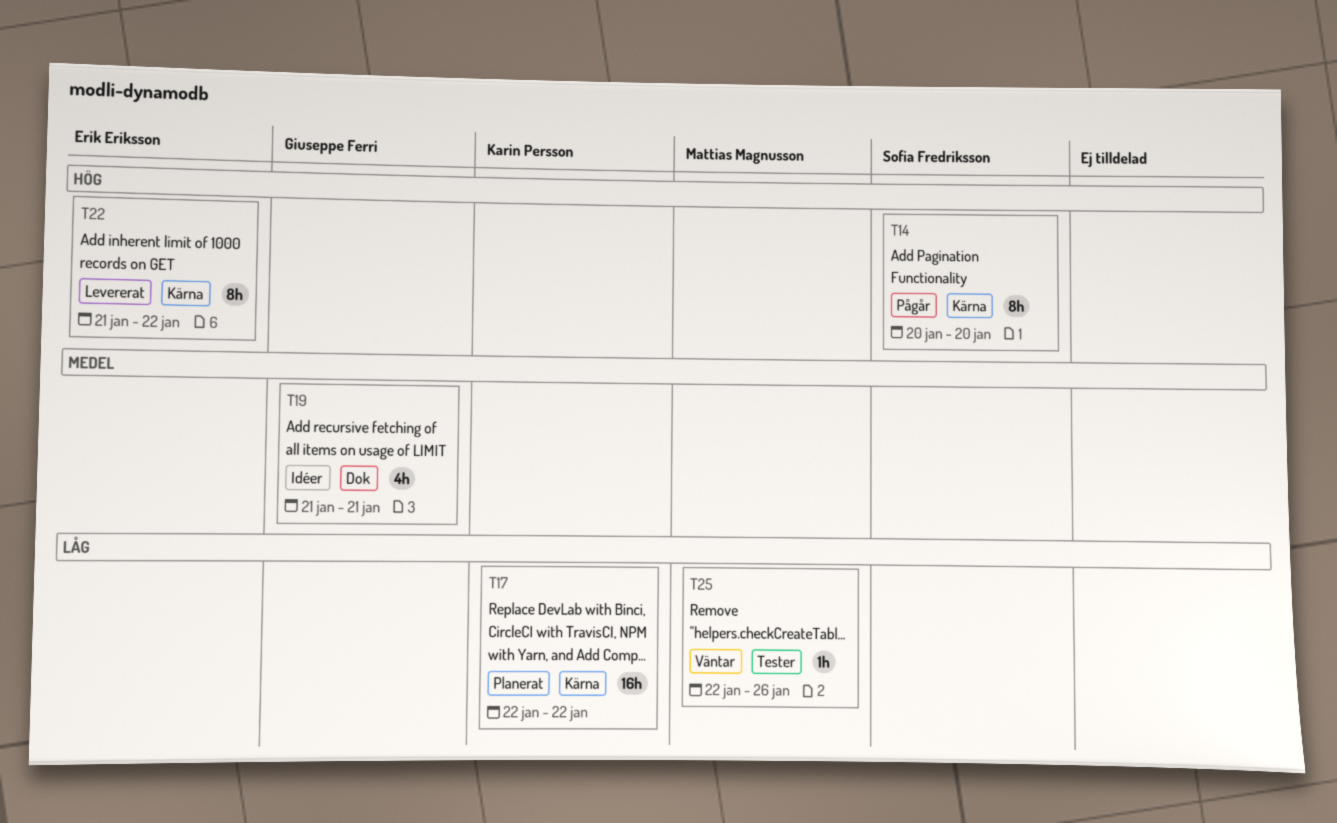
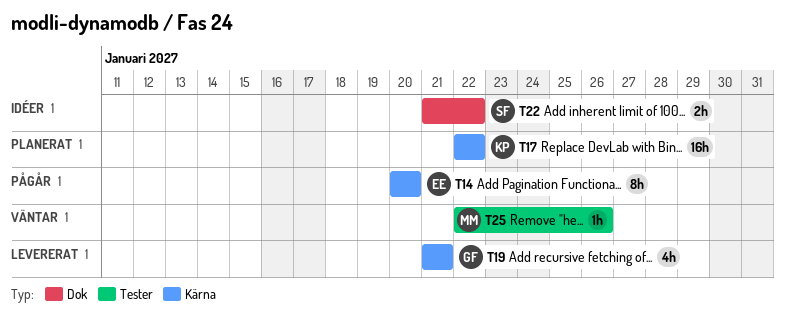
T14, owner: Sofia Fredriksson -> Erik Eriksson
T19, status: Idéer -> Levererat
T19, label: Dok -> Kärna
T22, status: Levererat -> Idéer
T22, owner: Erik Eriksson -> Sofia Fredriksson
T22, label: Kärna -> Dok
T22, estimate: 8h -> 2h

